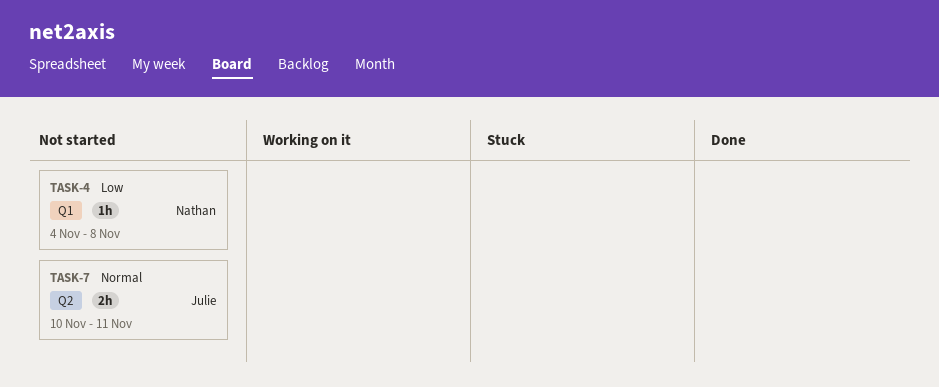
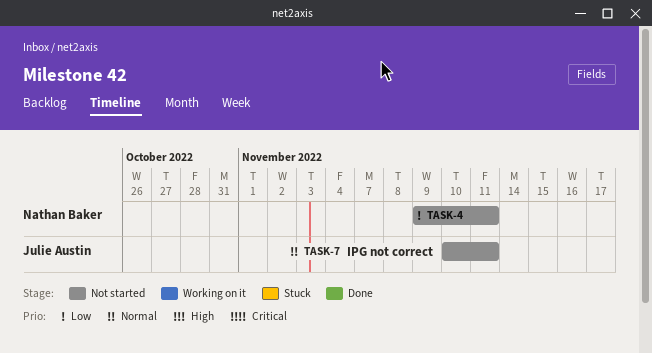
TASK-4, start: Nov 4 -> Nov 9
TASK-4, due: Nov 8 -> Nov 11

